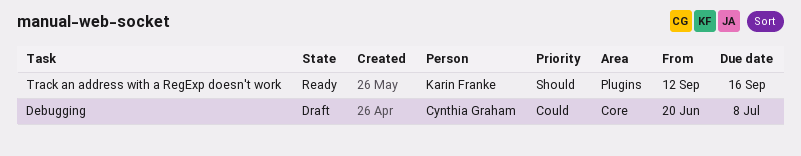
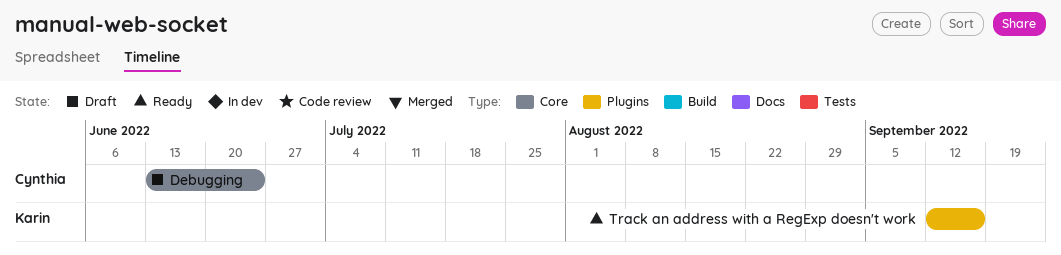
Debugging, start: Jun 20 -> Jun 13
Debugging, due: Jul 8 -> Jun 24

